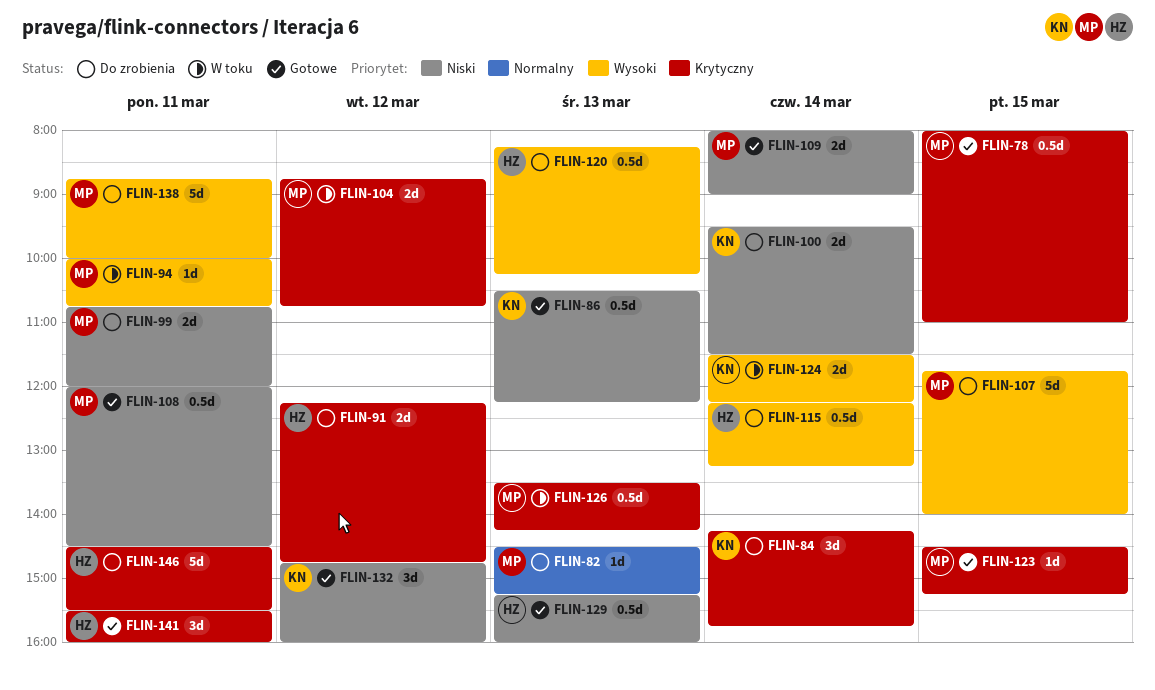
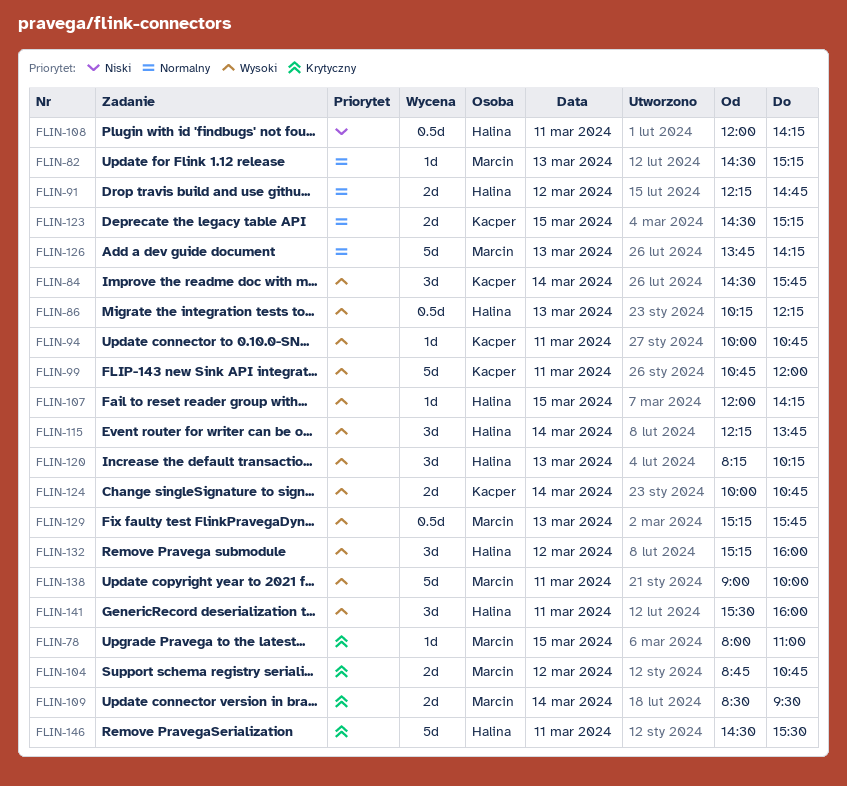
FLIN-78, estimate: 0.5d -> 1d
FLIN-84, priority: Krytyczny -> Wysoki
FLIN-84, begins: 14:15 -> 14:30
FLIN-86, owner: Kacper -> Halina
FLIN-86, priority: Niski -> Wysoki
FLIN-86, begins: 10:30 -> 10:15
FLIN-91, priority: Krytyczny -> Normalny
FLIN-94, owner: Marcin -> Kacper
FLIN-99, owner: Marcin -> Kacper
FLIN-99, priority: Niski -> Wysoki
FLIN-99, estimate: 2d -> 5d
FLIN-100: present -> none
FLIN-107, owner: Marcin -> Halina
FLIN-107, estimate: 5d -> 1d
FLIN-107, begins: 11:45 -> 12:00
FLIN-107, ends: 14:00 -> 14:15
FLIN-108, owner: Marcin -> Halina
FLIN-108, ends: 14:30 -> 14:15
FLIN-109, priority: Niski -> Krytyczny
FLIN-109, begins: 08:00 -> 08:30
FLIN-109, ends: 09:00 -> 09:30
FLIN-115, estimate: 0.5d -> 3d
FLIN-115, ends: 13:15 -> 13:45
FLIN-120, estimate: 0.5d -> 3d
FLIN-123, owner: Marcin -> Kacper
FLIN-123, priority: Krytyczny -> Normalny
FLIN-123, estimate: 1d -> 2d
FLIN-124, begins: 11:30 -> 10:00
FLIN-124, ends: 12:15 -> 10:45
FLIN-126, priority: Krytyczny -> Normalny
FLIN-126, estimate: 0.5d -> 5d
FLIN-126, begins: 13:30 -> 13:45
FLIN-129, owner: Halina -> Marcin
FLIN-129, priority: Niski -> Wysoki
FLIN-129, ends: 16:00 -> 15:45
FLIN-132, owner: Kacper -> Halina
FLIN-132, priority: Niski -> Wysoki
FLIN-132, begins: 14:45 -> 15:15
FLIN-138, begins: 08:45 -> 09:00
FLIN-141, priority: Krytyczny -> Wysoki

